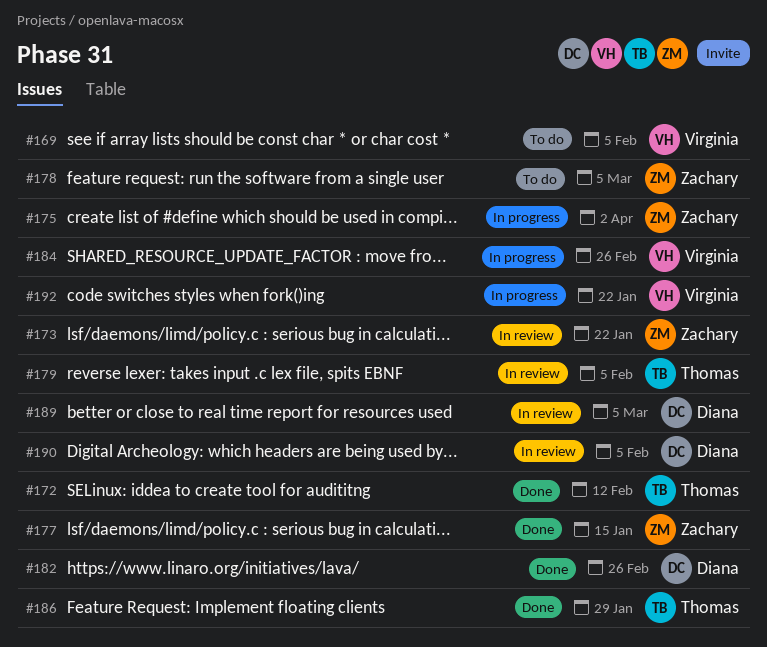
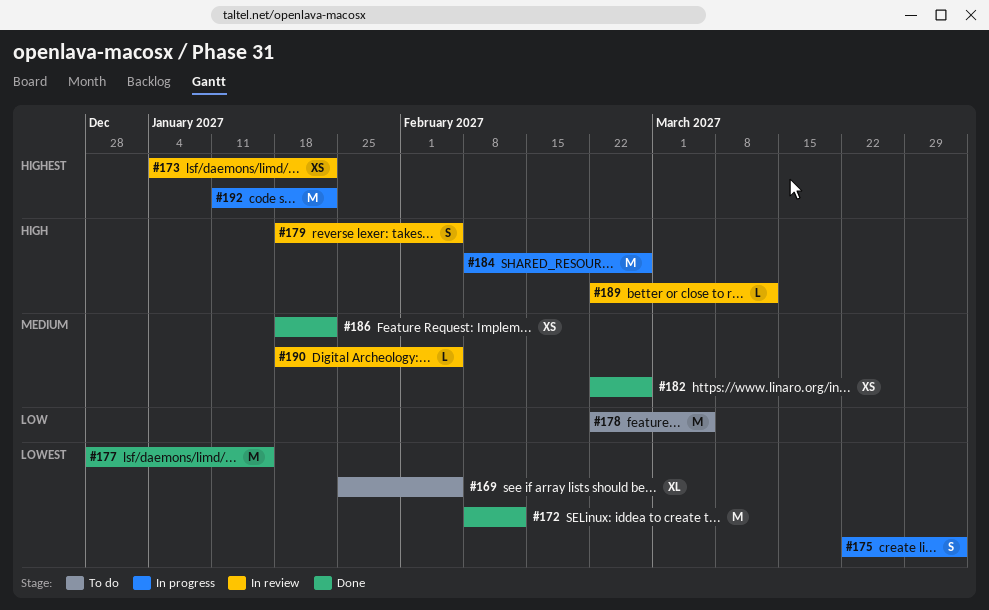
#186, due: Jan 29 -> Jan 22
#189, due: Mar 5 -> Mar 12

